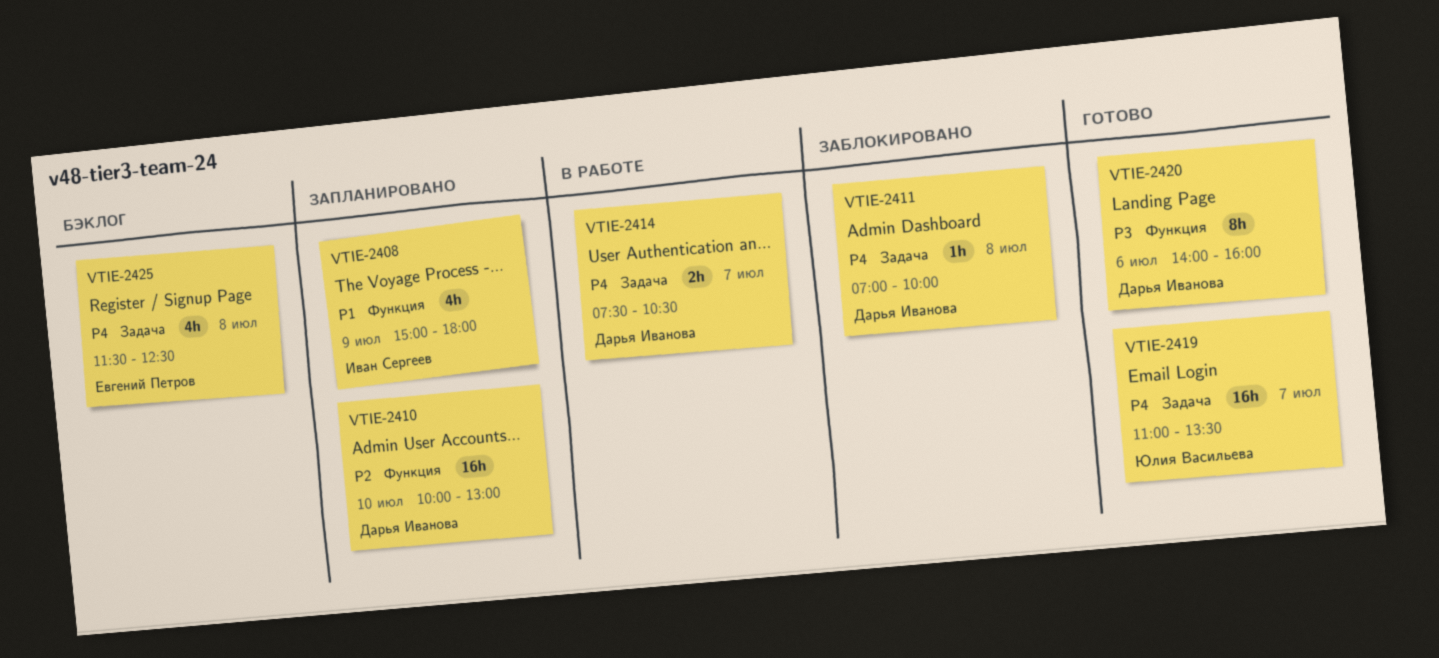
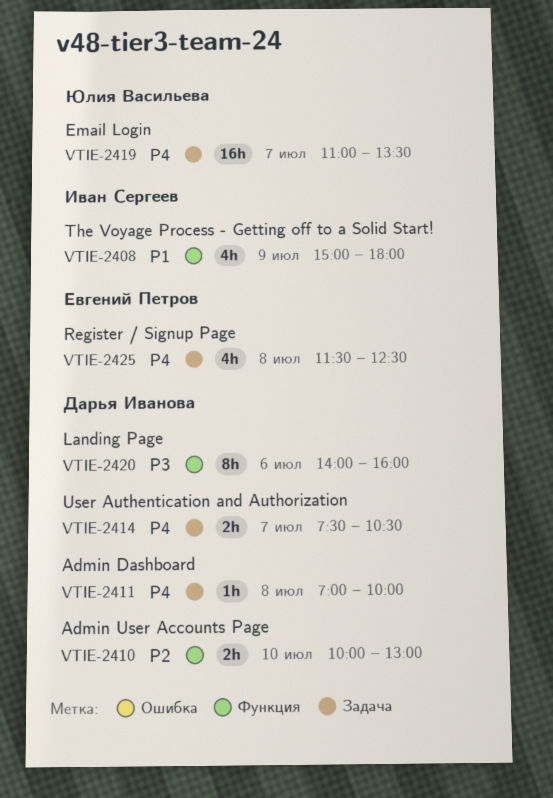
VTIE-2410, estimate: 16h -> 2h

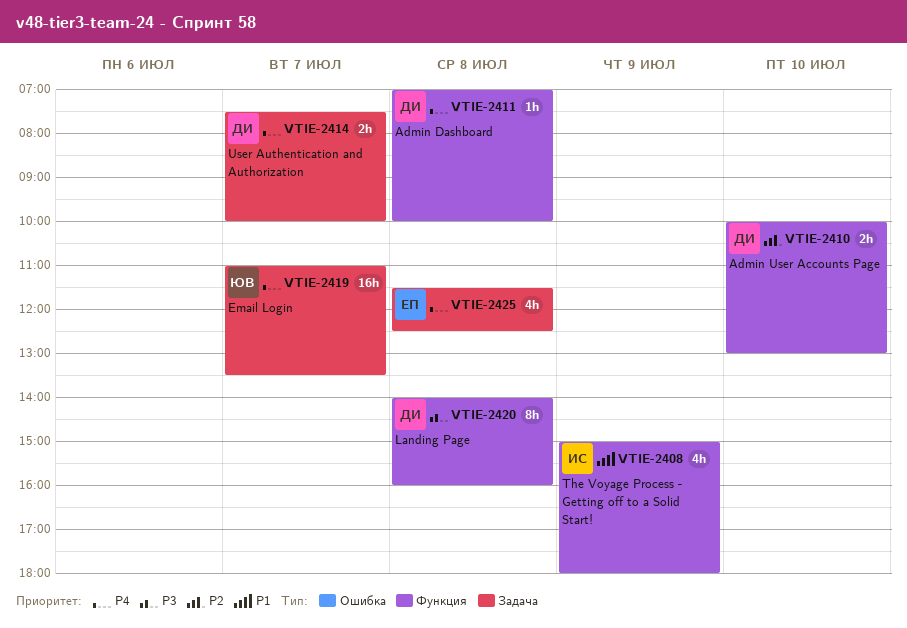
VTIE-2411, label: Задача -> Функция
VTIE-2414, ends: 10:30 -> 10:00
VTIE-2420, day: Jul 6 -> Jul 8

